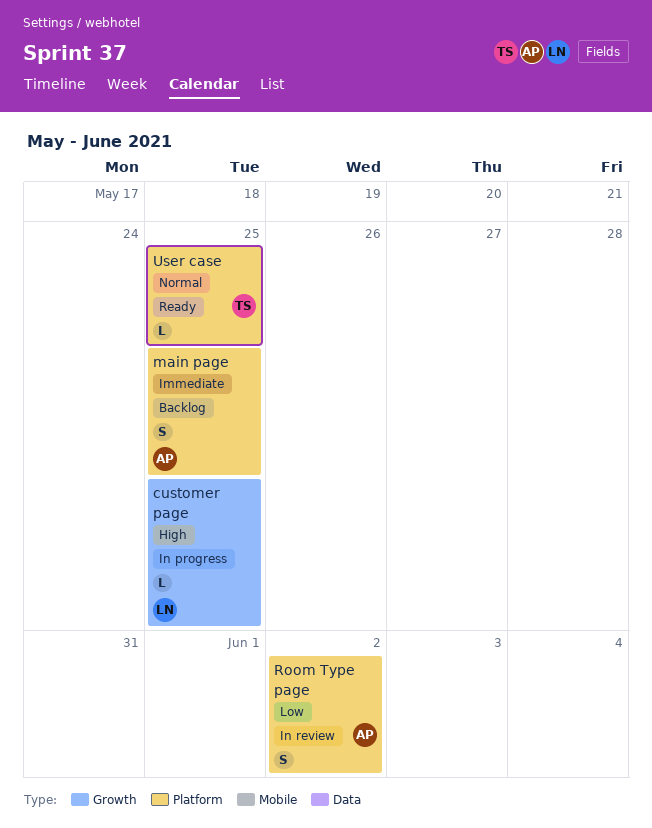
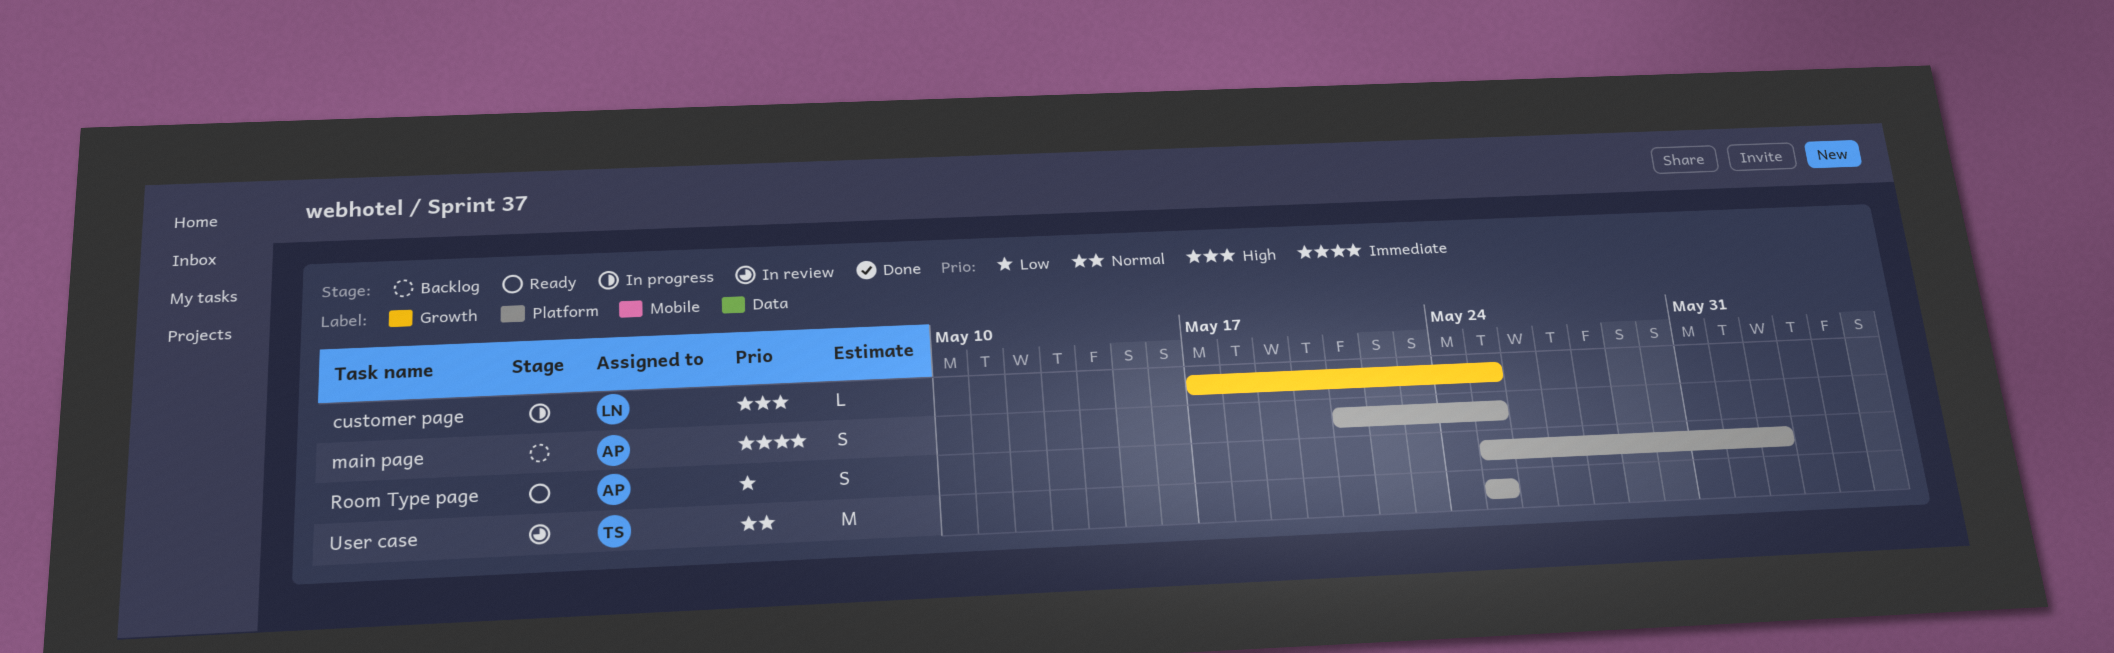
Room Type page, status: In review -> Ready
User case, status: Ready -> In review
User case, estimate: L -> M

